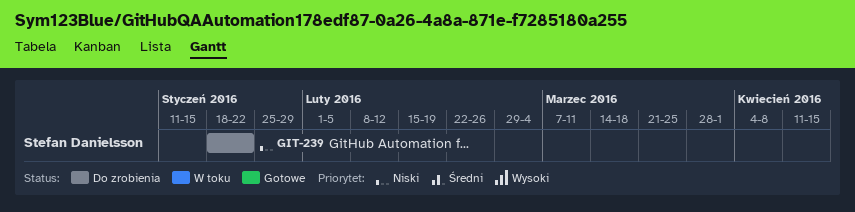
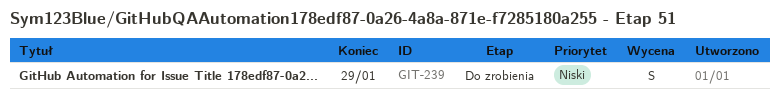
GIT-239, due: Jan 22 -> Jan 29

